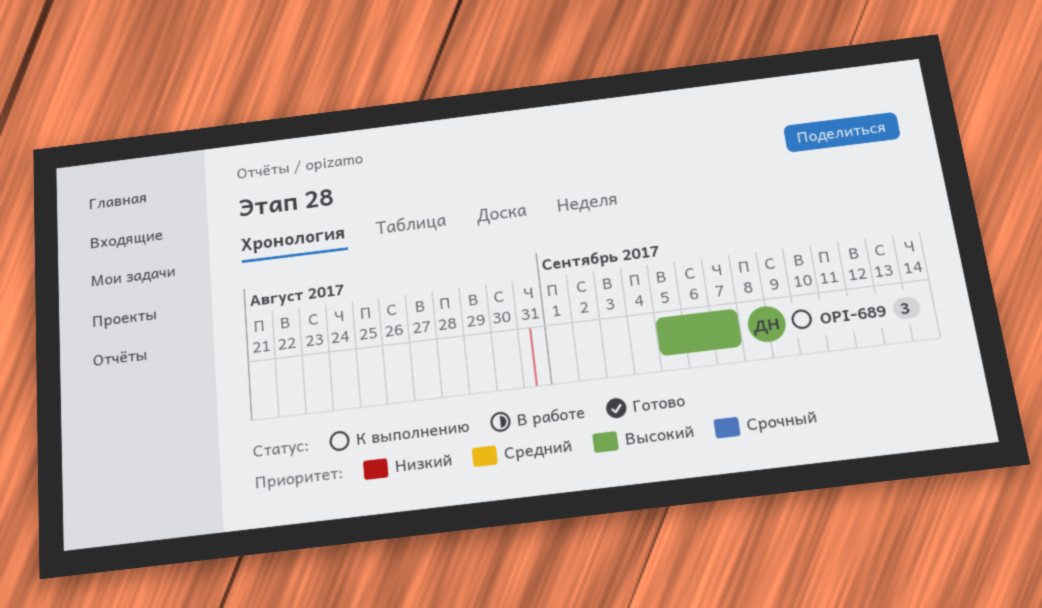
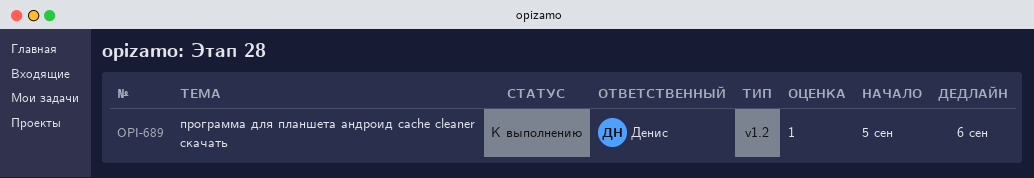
OPI-689, estimate: 3 -> 1
OPI-689, due: Sep 7 -> Sep 6

